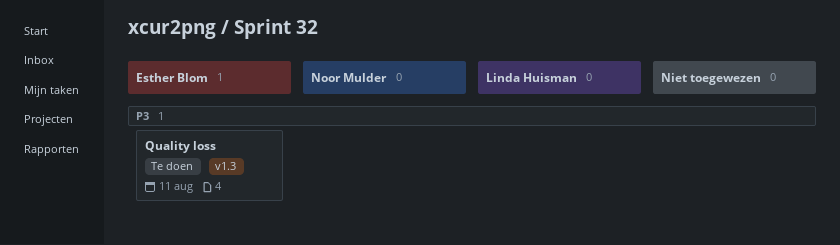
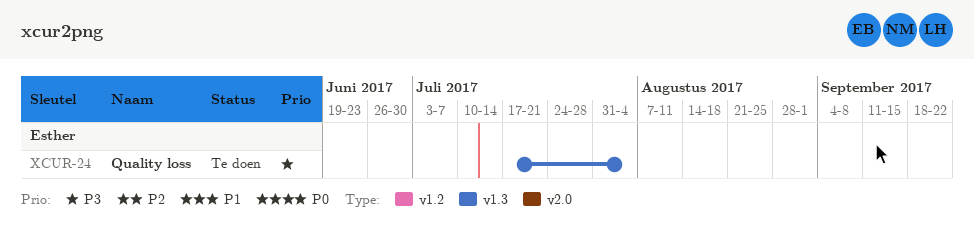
Quality loss, due: Aug 11 -> Aug 4

